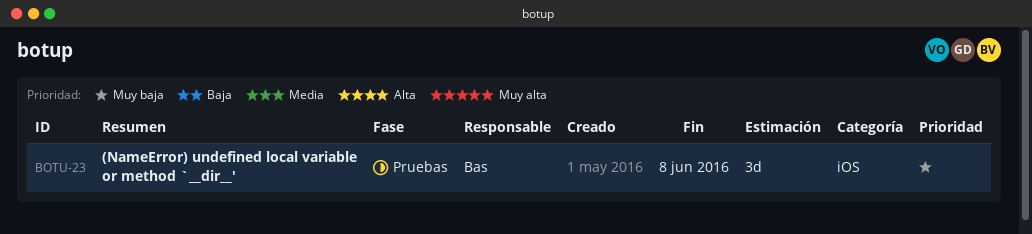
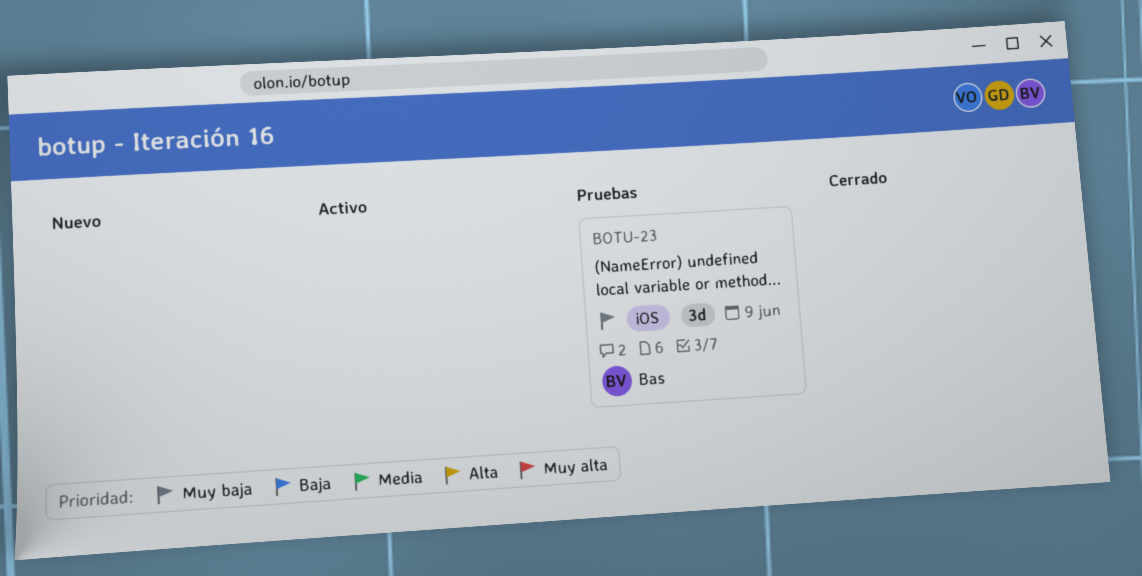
BOTU-23, due: Jun 8 -> Jun 9

